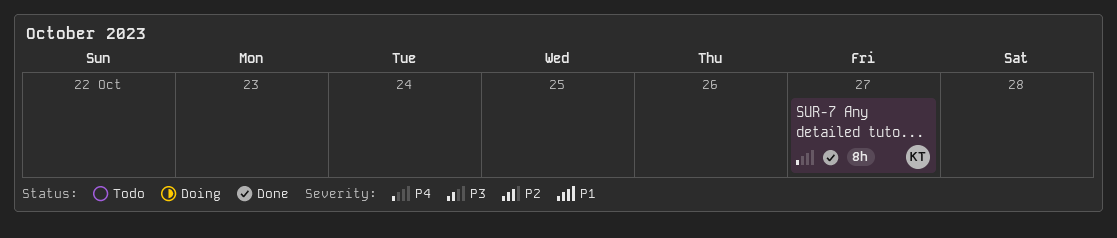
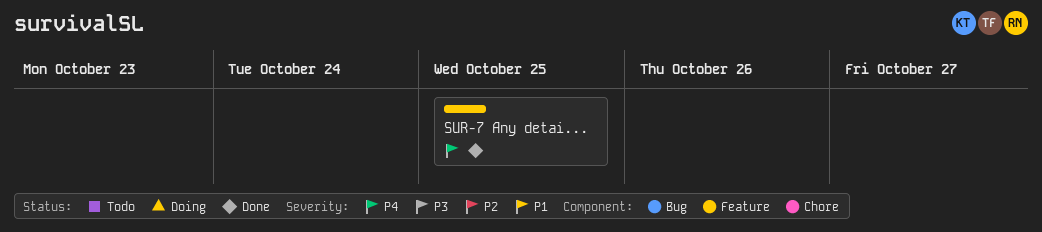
SUR-7, due: Oct 27 -> Oct 25

